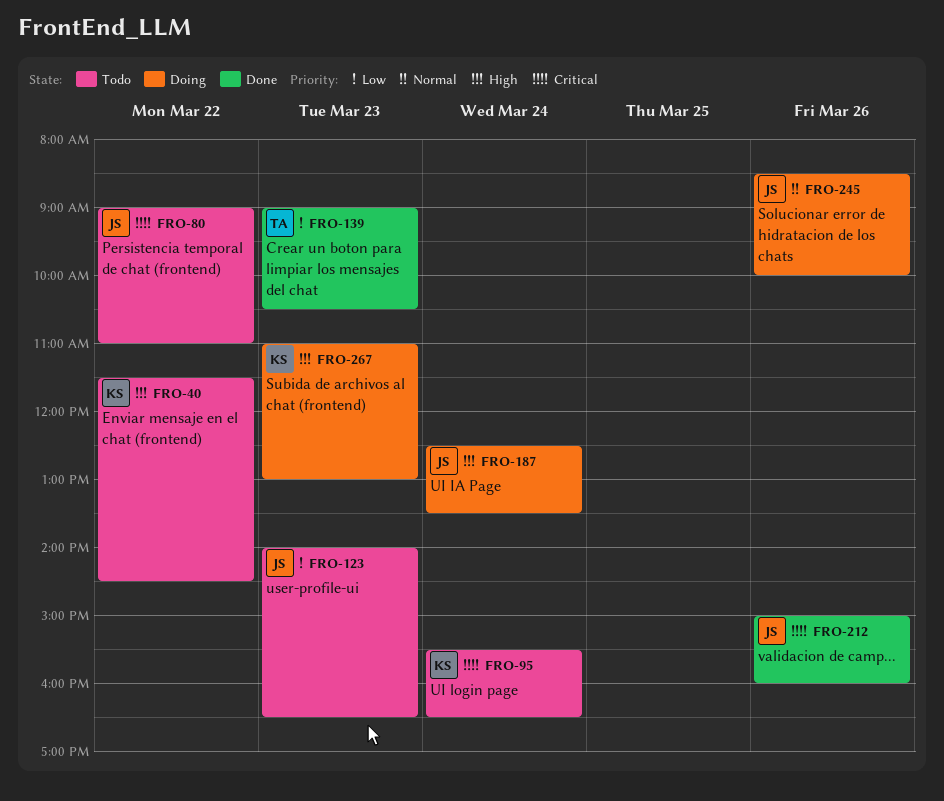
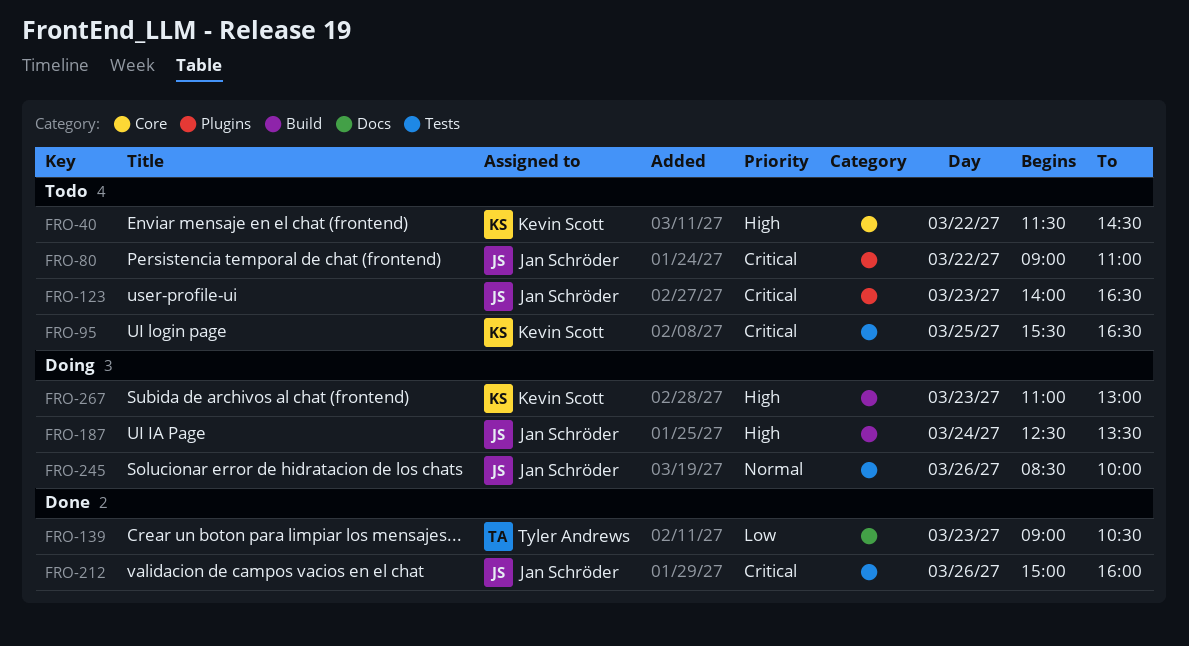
FRO-95, day: Mar 24 -> Mar 25
FRO-123, priority: Low -> Critical

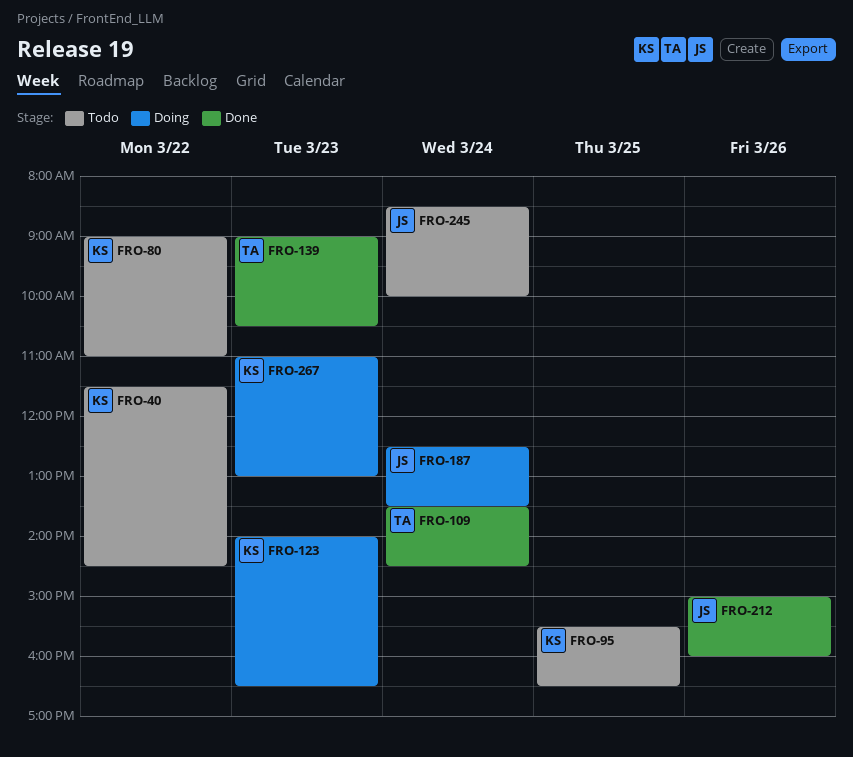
FRO-80, owner: Jan Schröder -> Kevin Scott
FRO-109: none -> present
FRO-123, status: Todo -> Doing
FRO-123, owner: Jan Schröder -> Kevin Scott
FRO-245, status: Doing -> Todo
FRO-245, day: Mar 26 -> Mar 24

